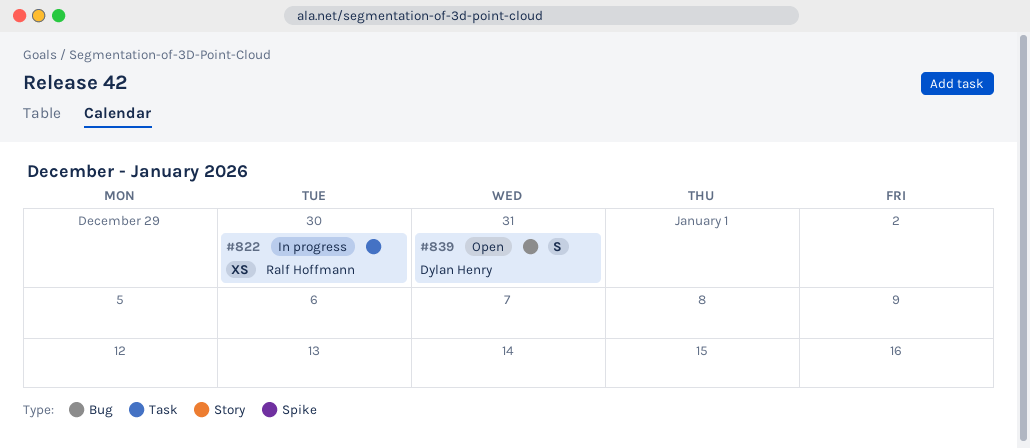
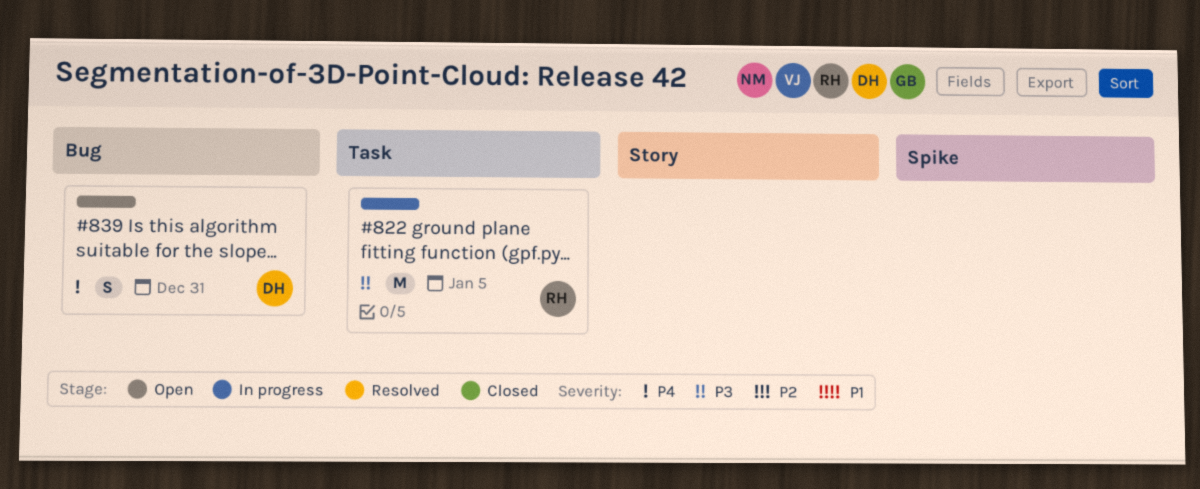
#822, estimate: XS -> M
#822, due: Dec 30 -> Jan 5

